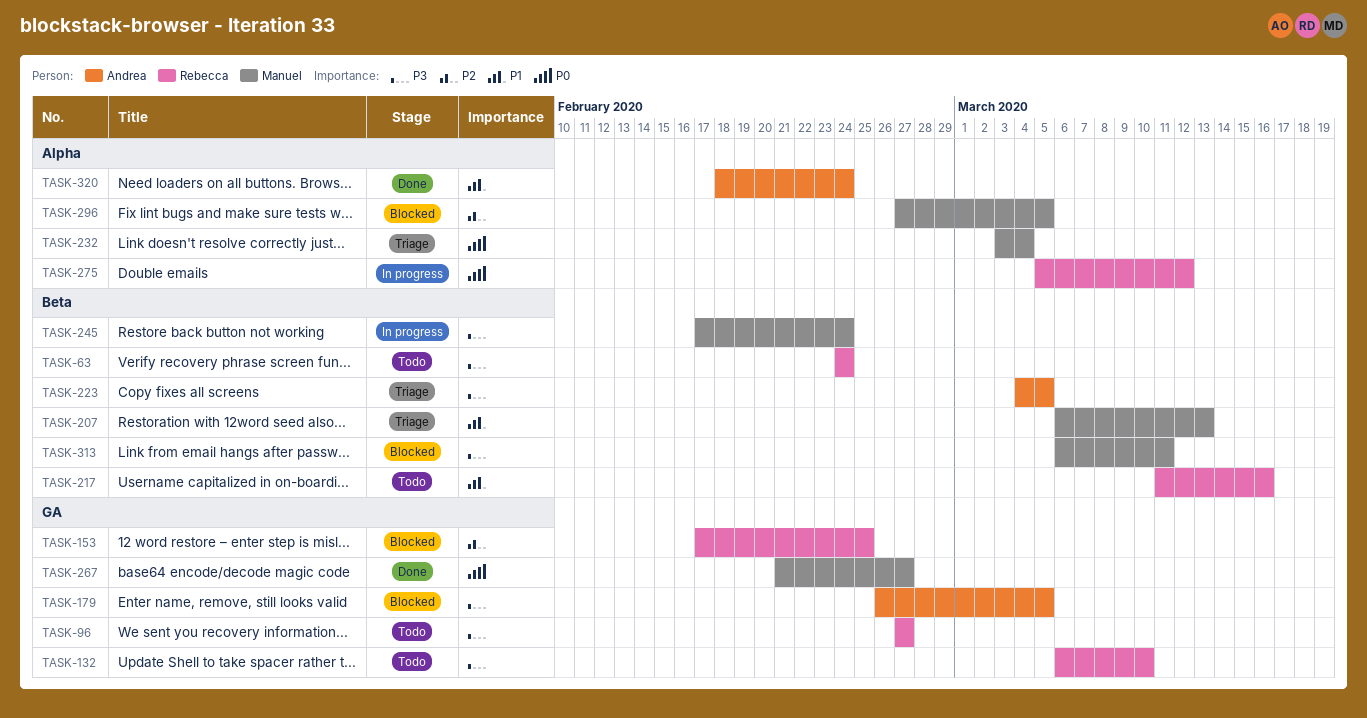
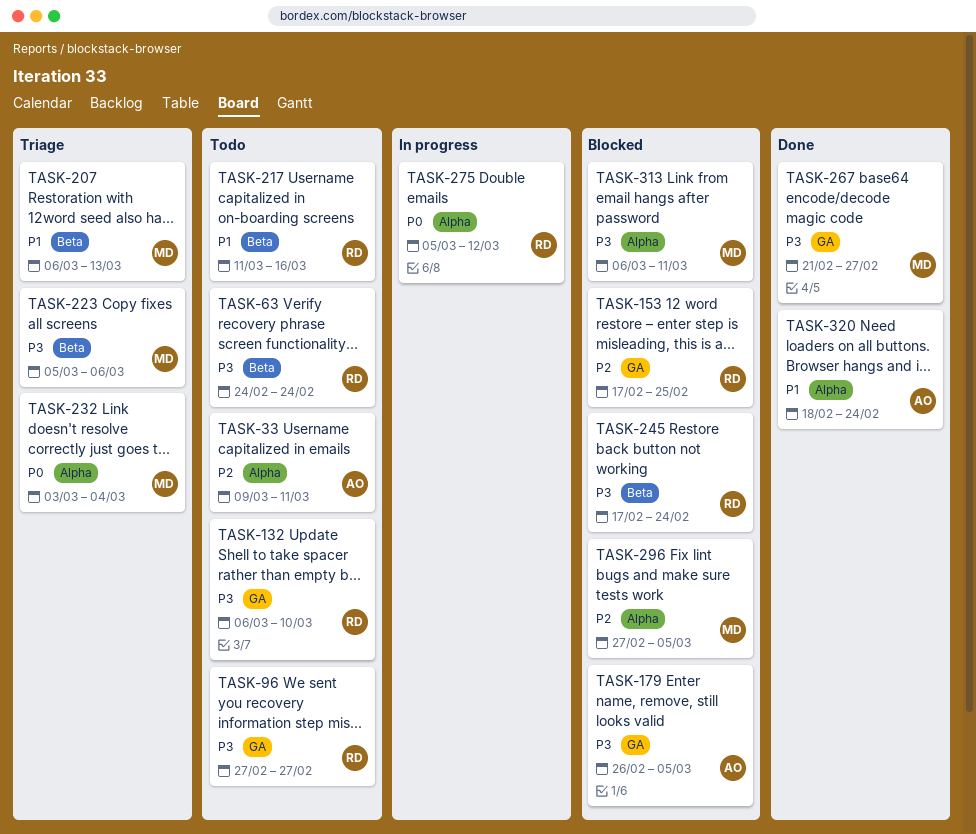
TASK-33: none -> present
TASK-223, owner: Andrea -> Manuel
TASK-223, start: Mar 4 -> Mar 5
TASK-223, due: Mar 5 -> Mar 6
TASK-245, status: In progress -> Blocked
TASK-245, owner: Manuel -> Rebecca
TASK-267, priority: P0 -> P3
TASK-313, label: Beta -> Alpha

